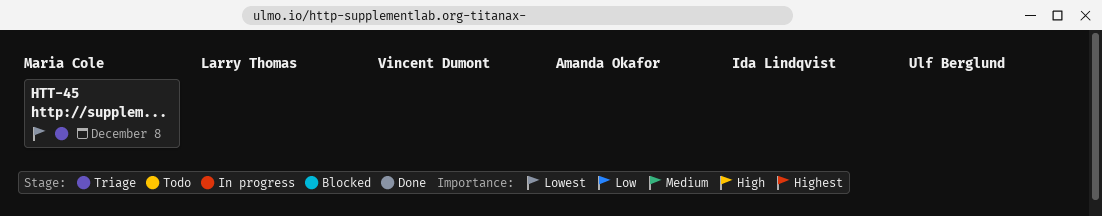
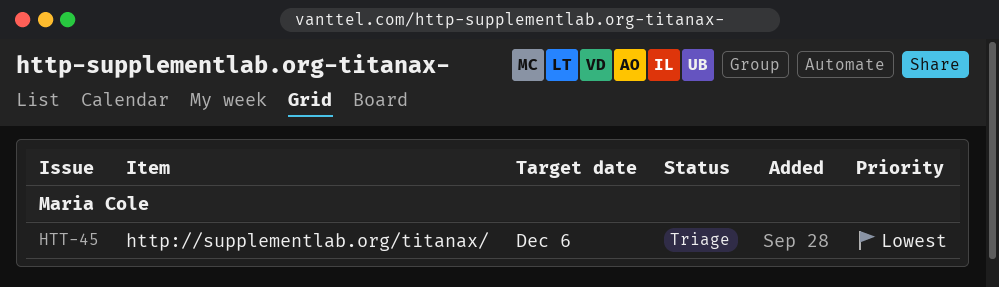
HTT-45, due: Dec 8 -> Dec 6

